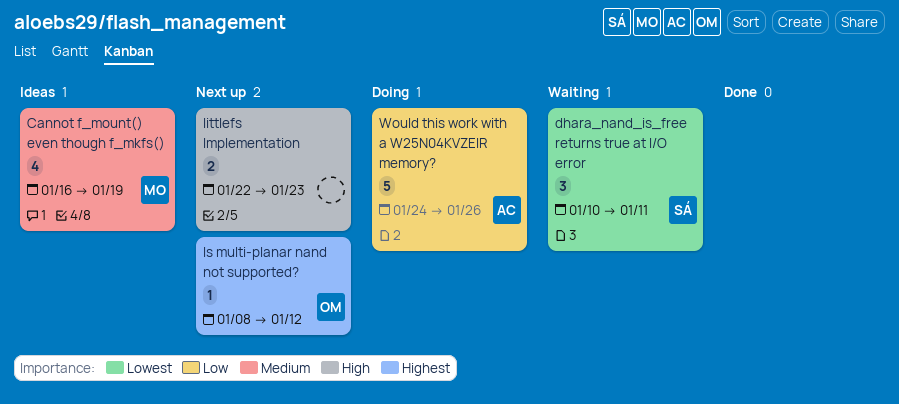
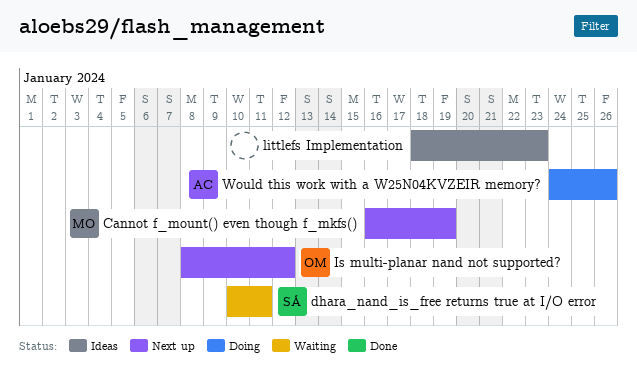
Cannot f_mount() even though f_mkfs(), status: Ideas -> Next up
littlefs Implementation, status: Next up -> Ideas
littlefs Implementation, start: Jan 22 -> Jan 18

